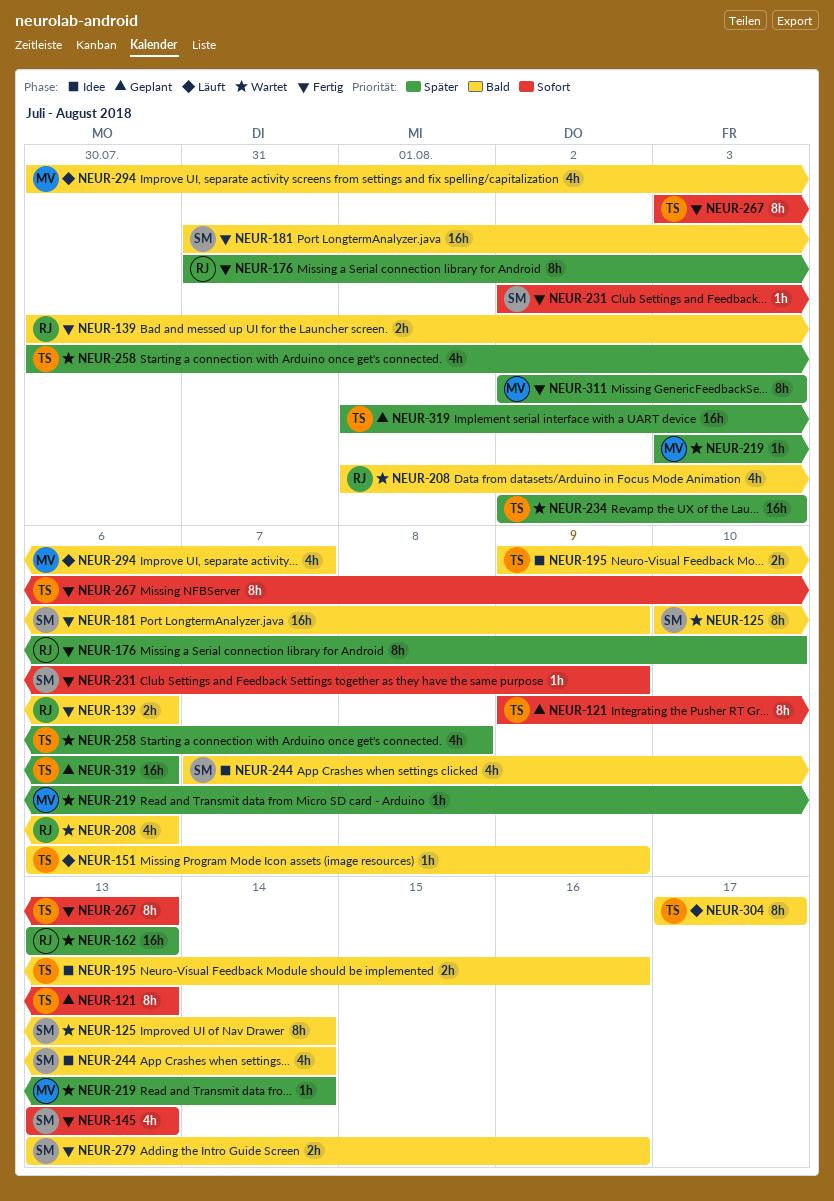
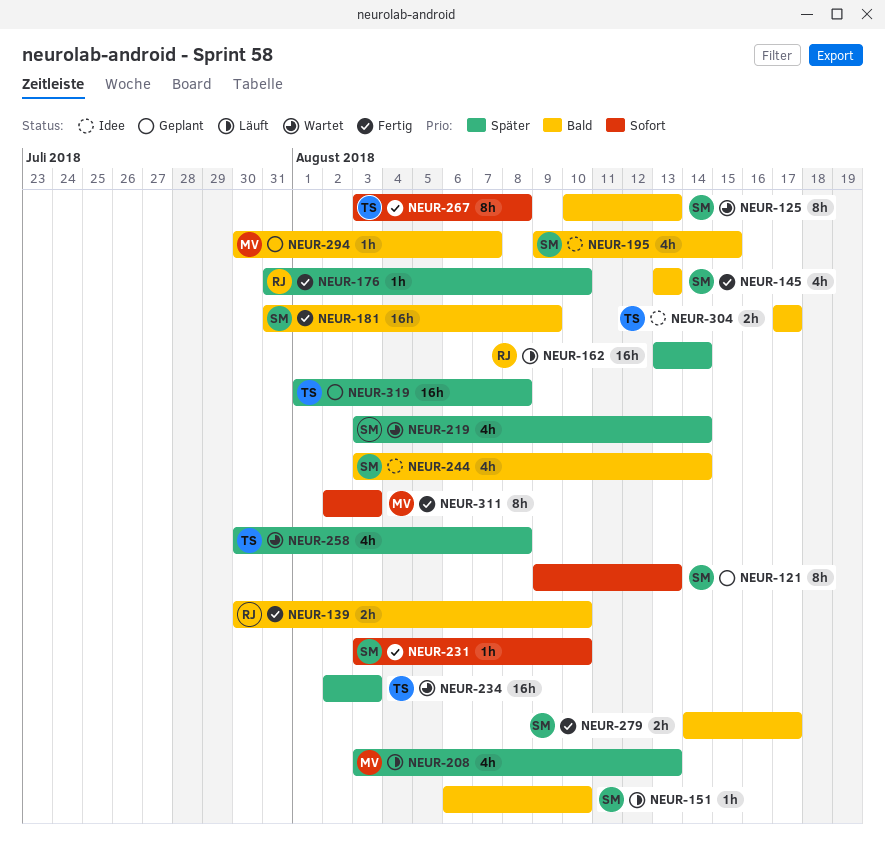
NEUR-121, owner: TS -> SM
NEUR-125, due: Aug 14 -> Aug 13
NEUR-139, due: Aug 6 -> Aug 10
NEUR-145, priority: Sofort -> Bald
NEUR-151, owner: TS -> SM
NEUR-151, due: Aug 9 -> Aug 10
NEUR-162, status: Wartet -> Läuft
NEUR-162, due: Aug 13 -> Aug 14
NEUR-176, estimate: 8h -> 1h
NEUR-195, owner: TS -> SM
NEUR-195, estimate: 2h -> 4h
NEUR-195, due: Aug 16 -> Aug 15
NEUR-208, status: Wartet -> Läuft
NEUR-208, owner: RJ -> MV
NEUR-208, priority: Bald -> Später
NEUR-208, start: Aug 1 -> Aug 3
NEUR-208, due: Aug 6 -> Aug 13
NEUR-219, owner: MV -> SM
NEUR-219, estimate: 1h -> 4h
NEUR-231, start: Aug 2 -> Aug 3
NEUR-231, due: Aug 9 -> Aug 10
NEUR-244, start: Aug 7 -> Aug 3
NEUR-267, due: Aug 13 -> Aug 8
NEUR-279, start: Aug 13 -> Aug 14
NEUR-279, due: Aug 16 -> Aug 17
NEUR-294, status: Läuft -> Geplant
NEUR-294, estimate: 4h -> 1h
NEUR-304, status: Läuft -> Idee
NEUR-304, estimate: 8h -> 2h
NEUR-311, priority: Später -> Sofort
NEUR-319, due: Aug 6 -> Aug 8

